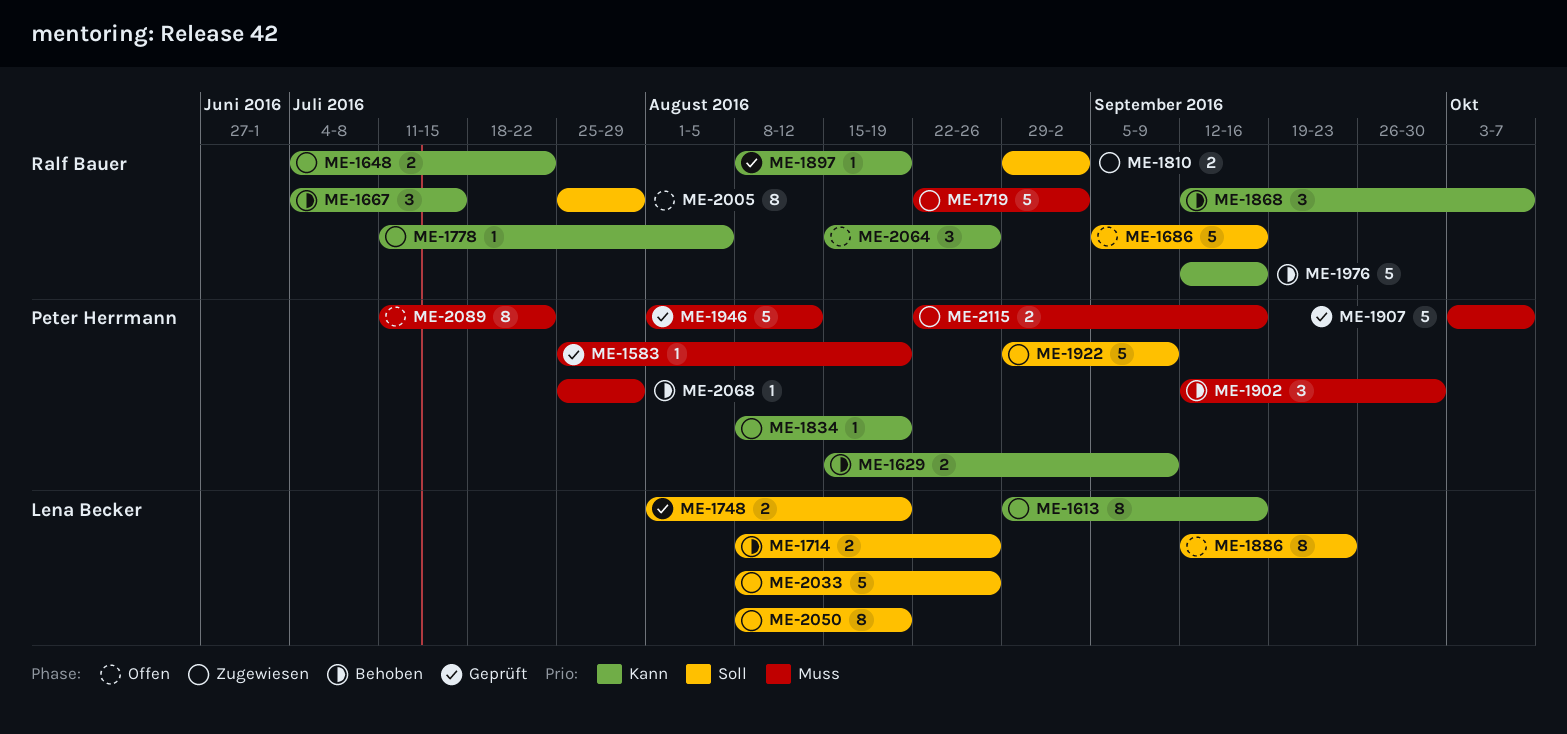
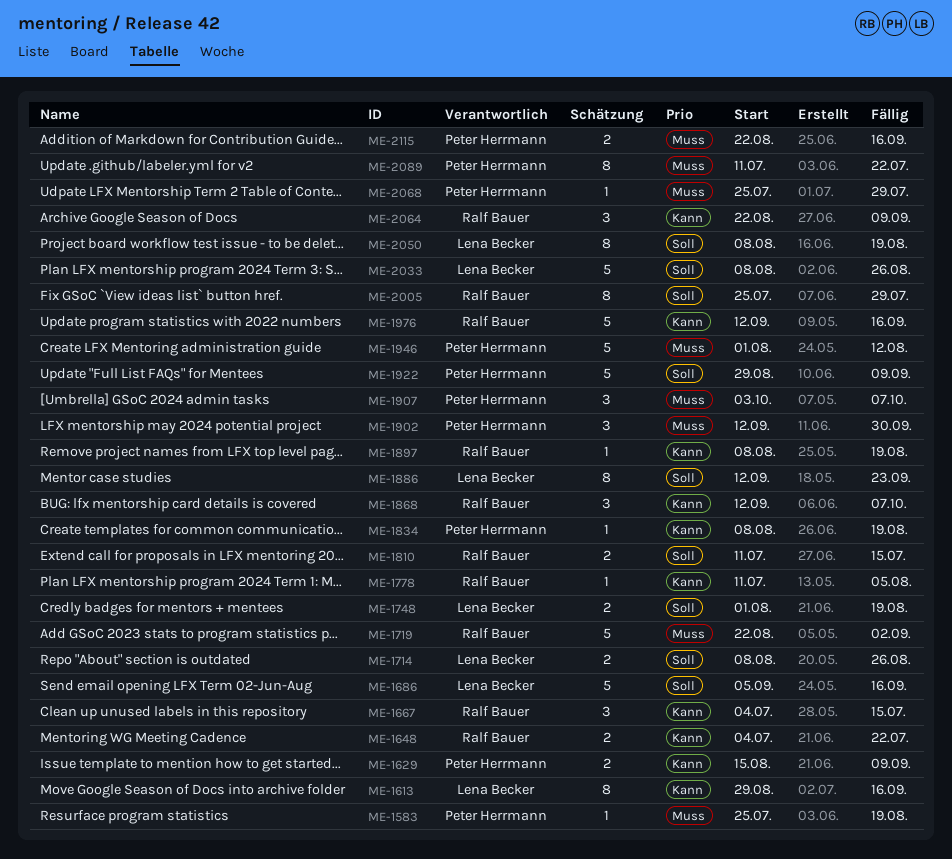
ME-1686, owner: Ralf Bauer -> Lena Becker
ME-1810, start: Aug 29 -> Jul 11
ME-1810, due: Sep 2 -> Jul 15
ME-1907, estimate: 5 -> 3
ME-2064, start: Aug 15 -> Aug 22
ME-2064, due: Aug 26 -> Sep 9

